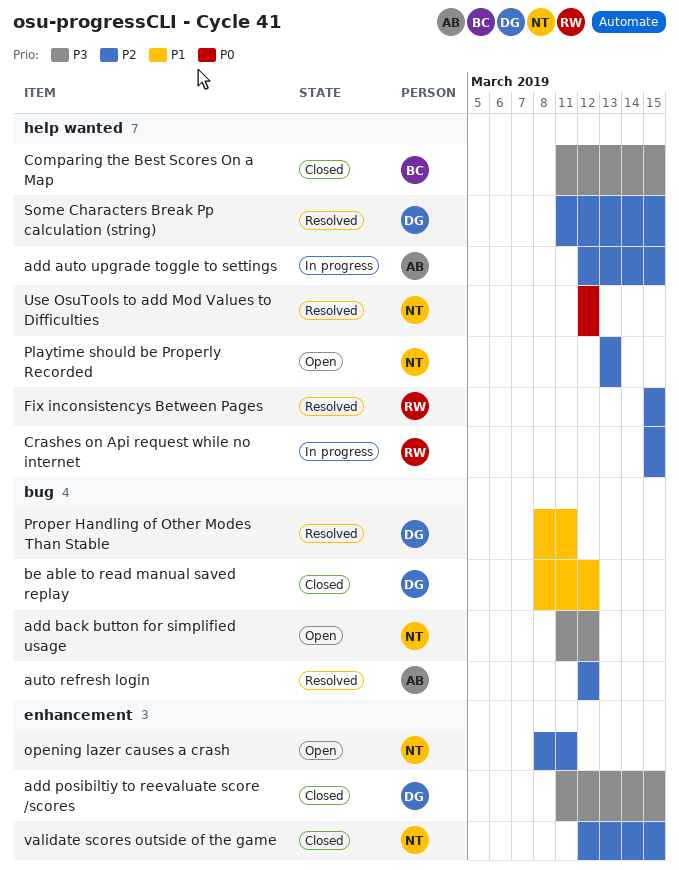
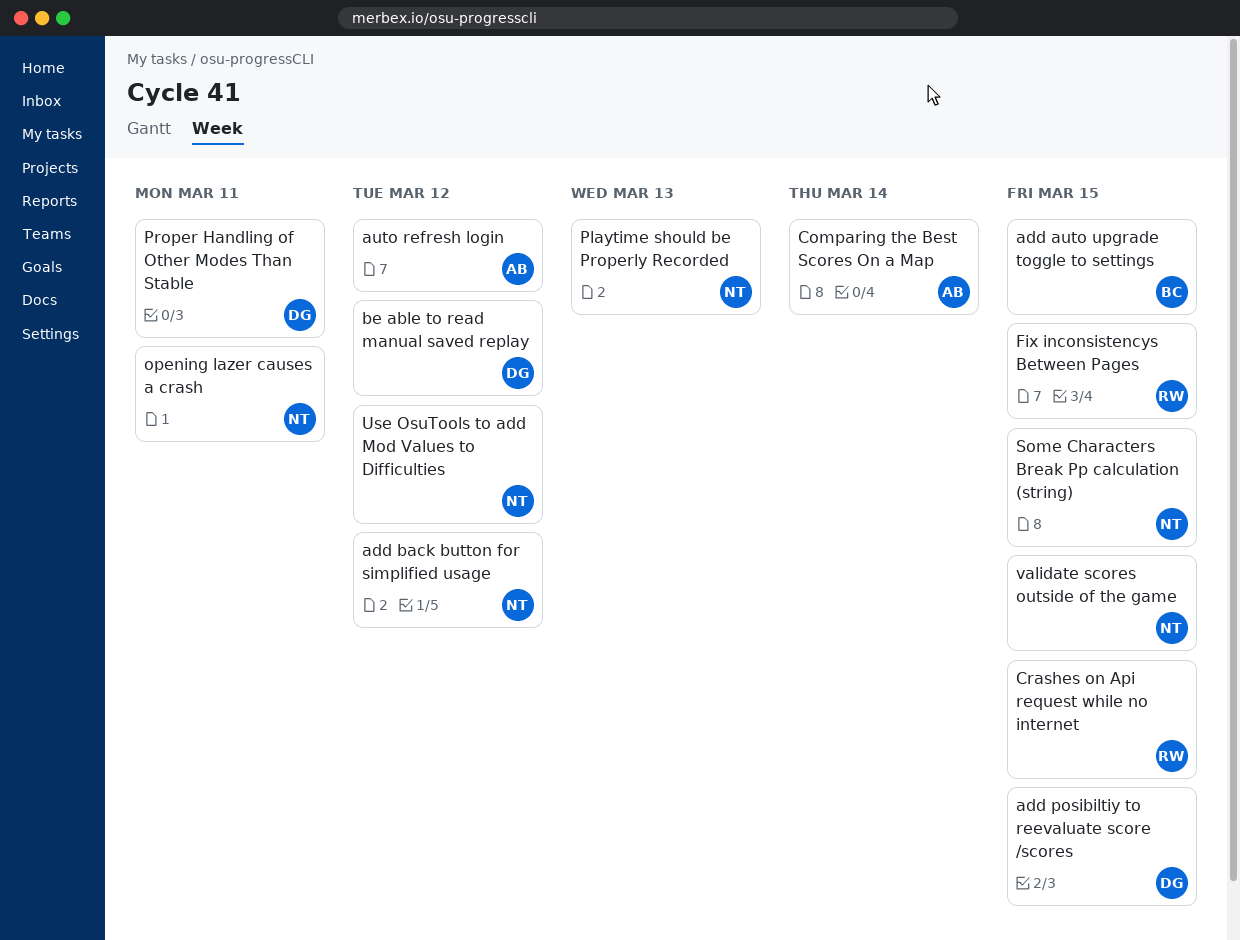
add auto upgrade toggle to settings, owner: AB -> BC
Comparing the Best Scores On a Map, owner: BC -> AB
Comparing the Best Scores On a Map, due: Mar 15 -> Mar 14
Some Characters Break Pp calculation (string), owner: DG -> NT

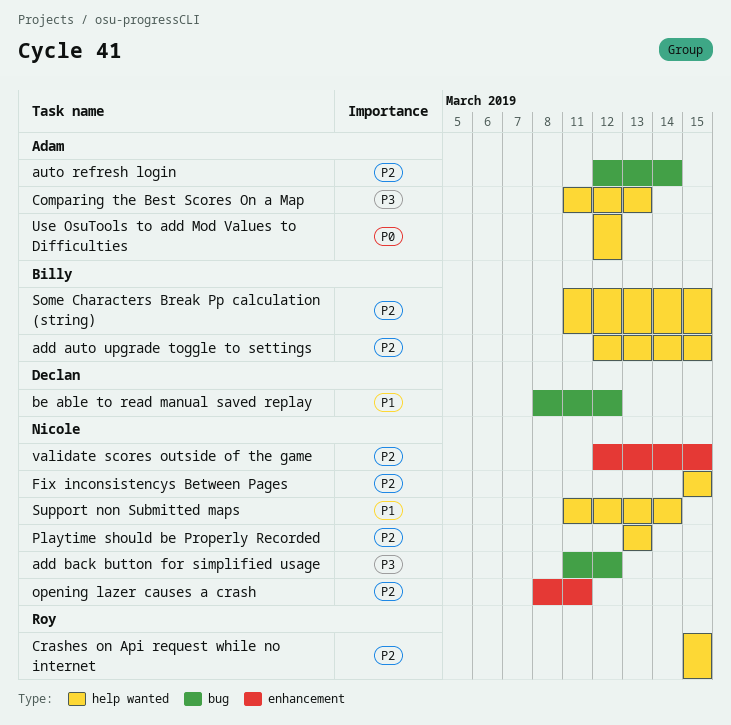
add posibiltiy to reevaluate score /scores: present -> none
auto refresh login, due: Mar 12 -> Mar 14
Comparing the Best Scores On a Map, due: Mar 14 -> Mar 13
Fix inconsistencys Between Pages, owner: Roy -> Nicole
Proper Handling of Other Modes Than Stable: present -> none
Some Characters Break Pp calculation (string), owner: Nicole -> Billy
Support non Submitted maps: none -> present
Use OsuTools to add Mod Values to Difficulties, owner: Nicole -> Adam

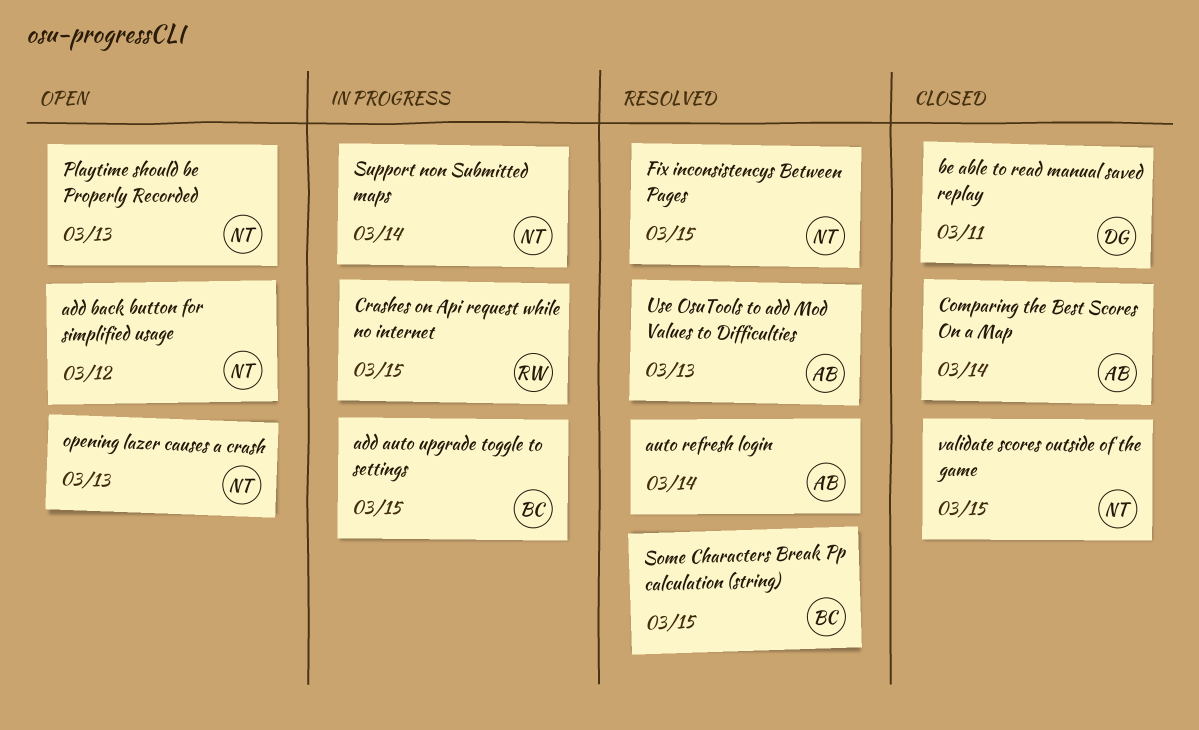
be able to read manual saved replay, due: Mar 12 -> Mar 11
Comparing the Best Scores On a Map, due: Mar 13 -> Mar 14
opening lazer causes a crash, due: Mar 11 -> Mar 13
Use OsuTools to add Mod Values to Difficulties, due: Mar 12 -> Mar 13

